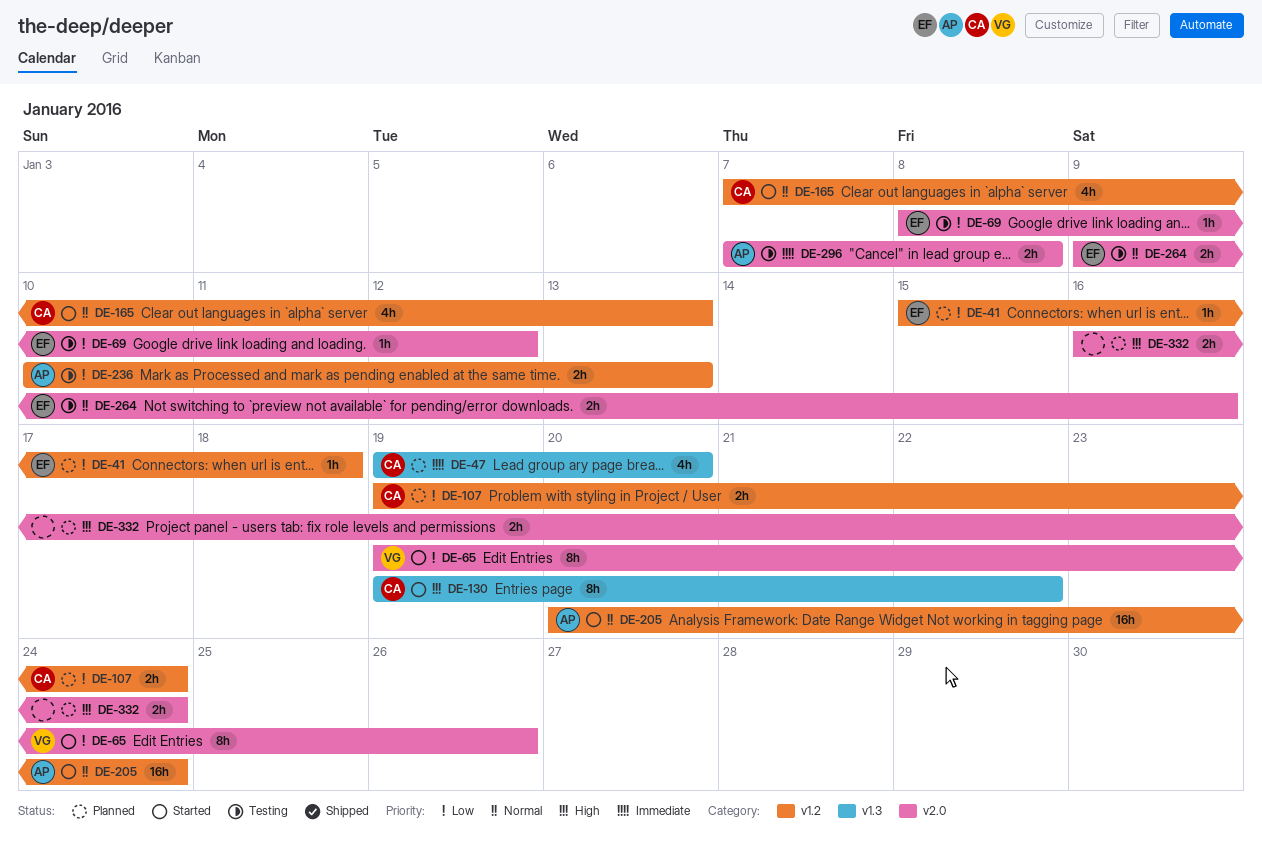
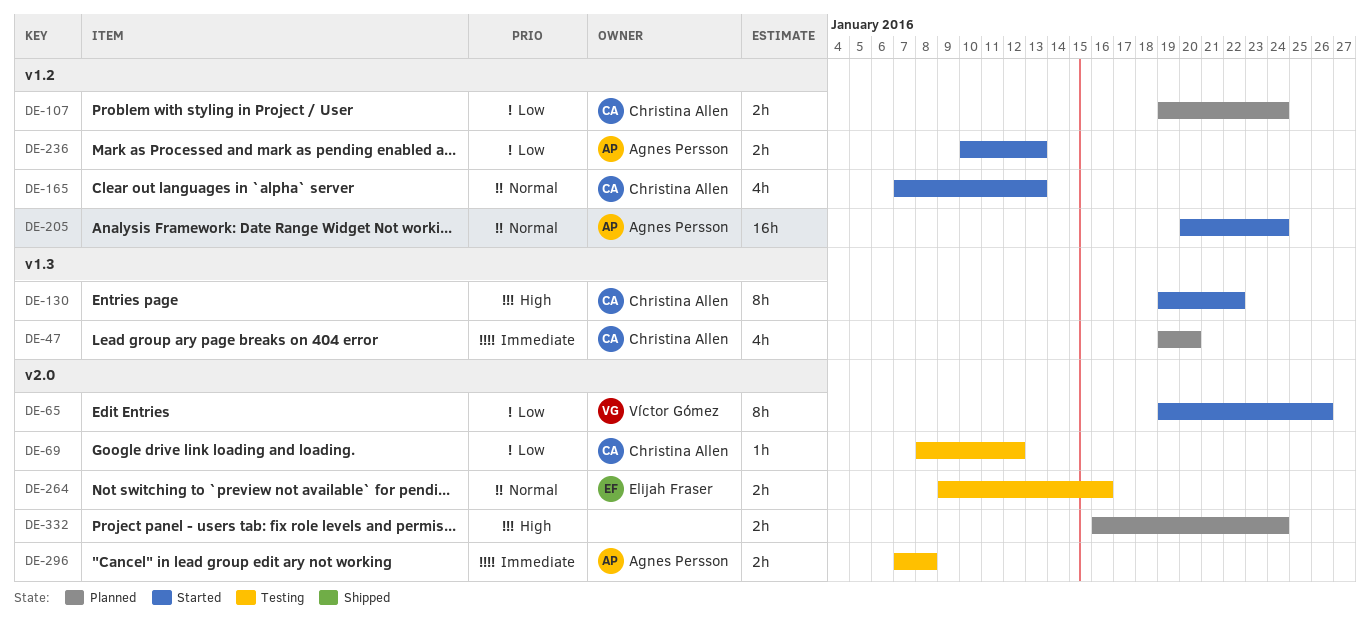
DE-41: present -> none
DE-69, owner: Elijah Fraser -> Christina Allen
DE-236, status: Testing -> Started

